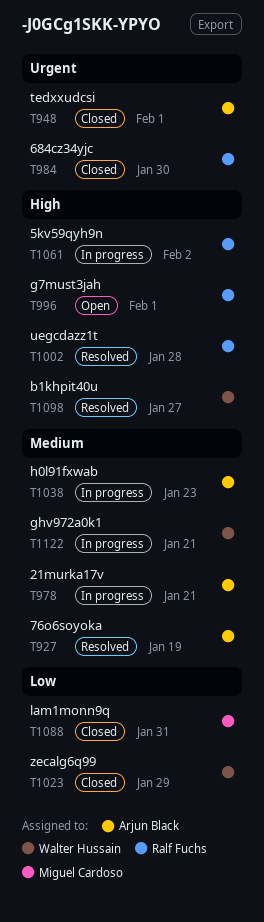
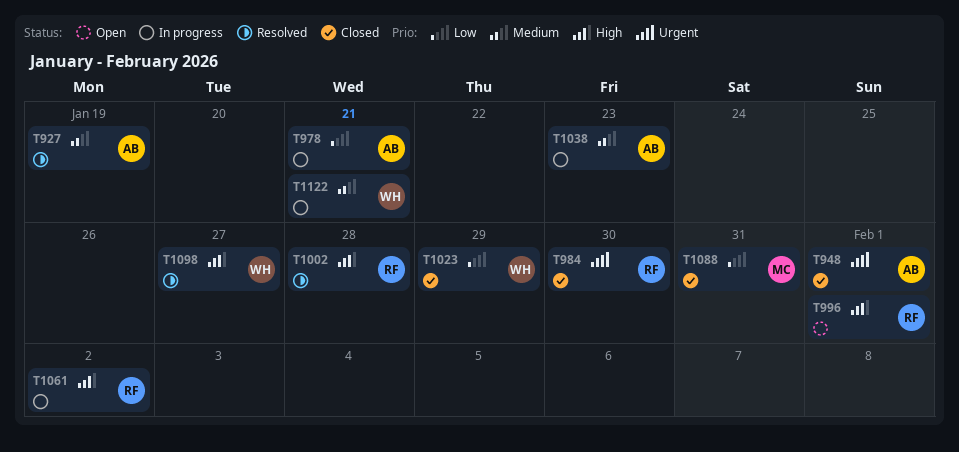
T978, priority: Medium -> Low

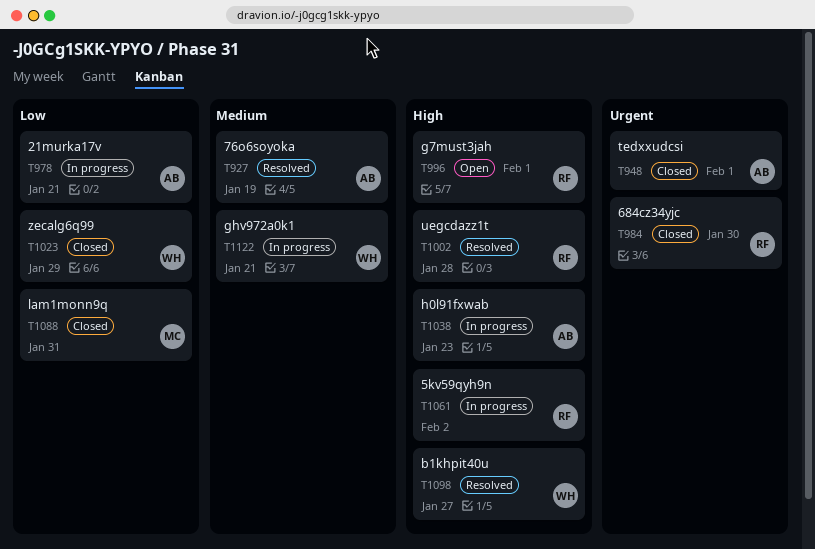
T1038, priority: Medium -> High

